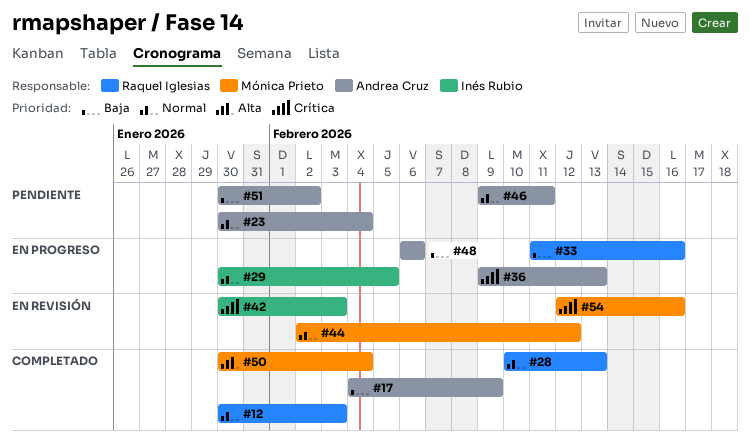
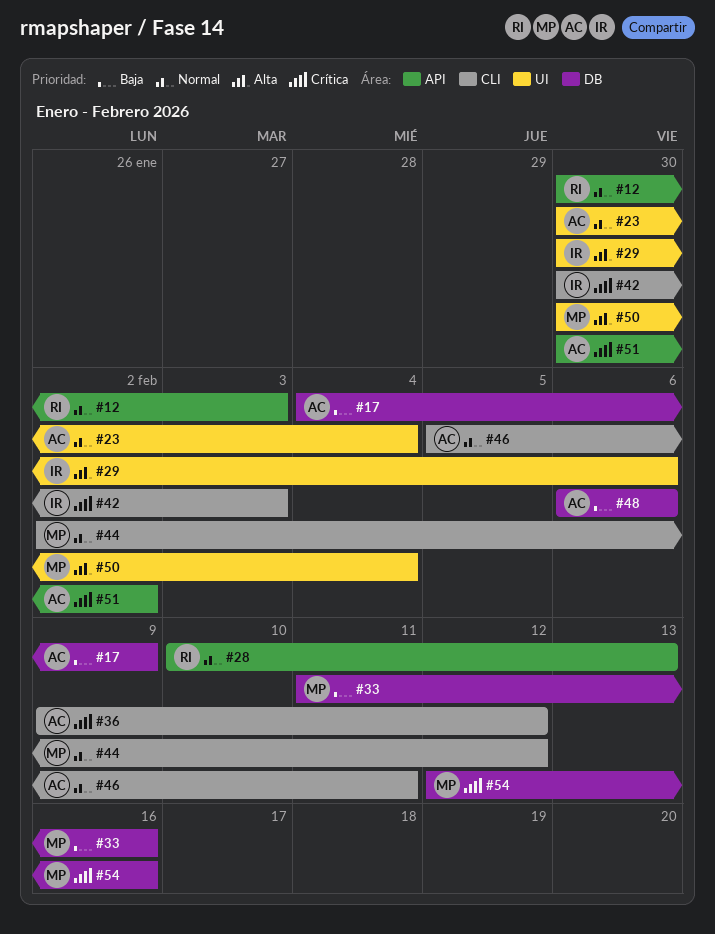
#29, priority: Normal -> Alta
#29, due: Feb 5 -> Feb 6
#33, owner: Raquel Iglesias -> Mónica Prieto
#36, due: Feb 13 -> Feb 12
#46, start: Feb 9 -> Feb 5
#51, priority: Baja -> Crítica

